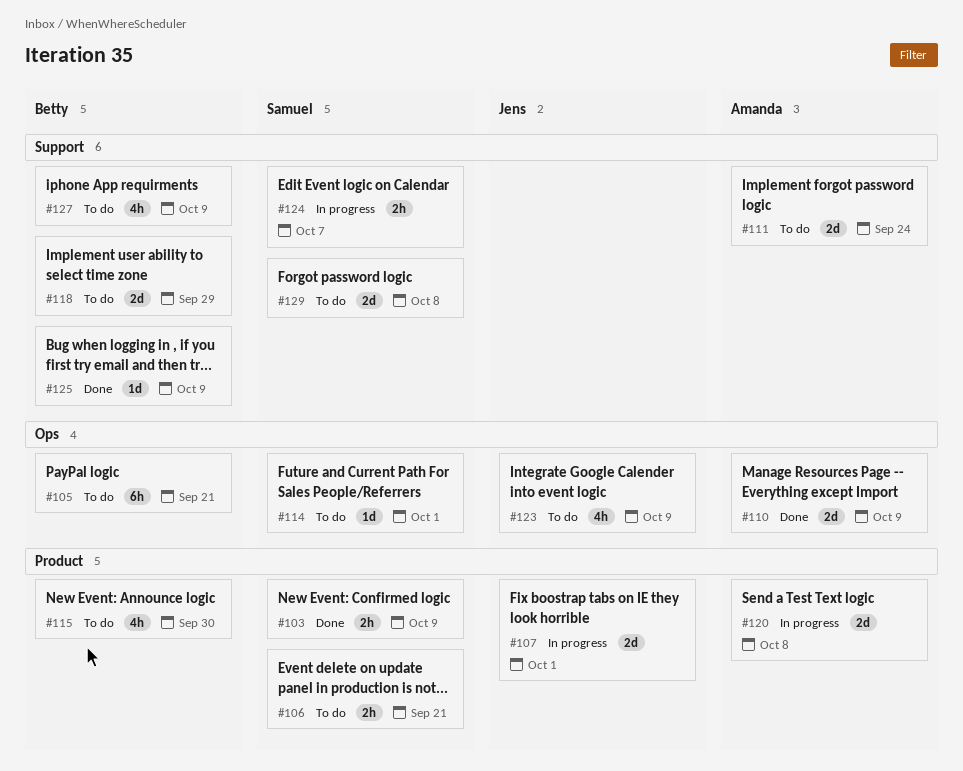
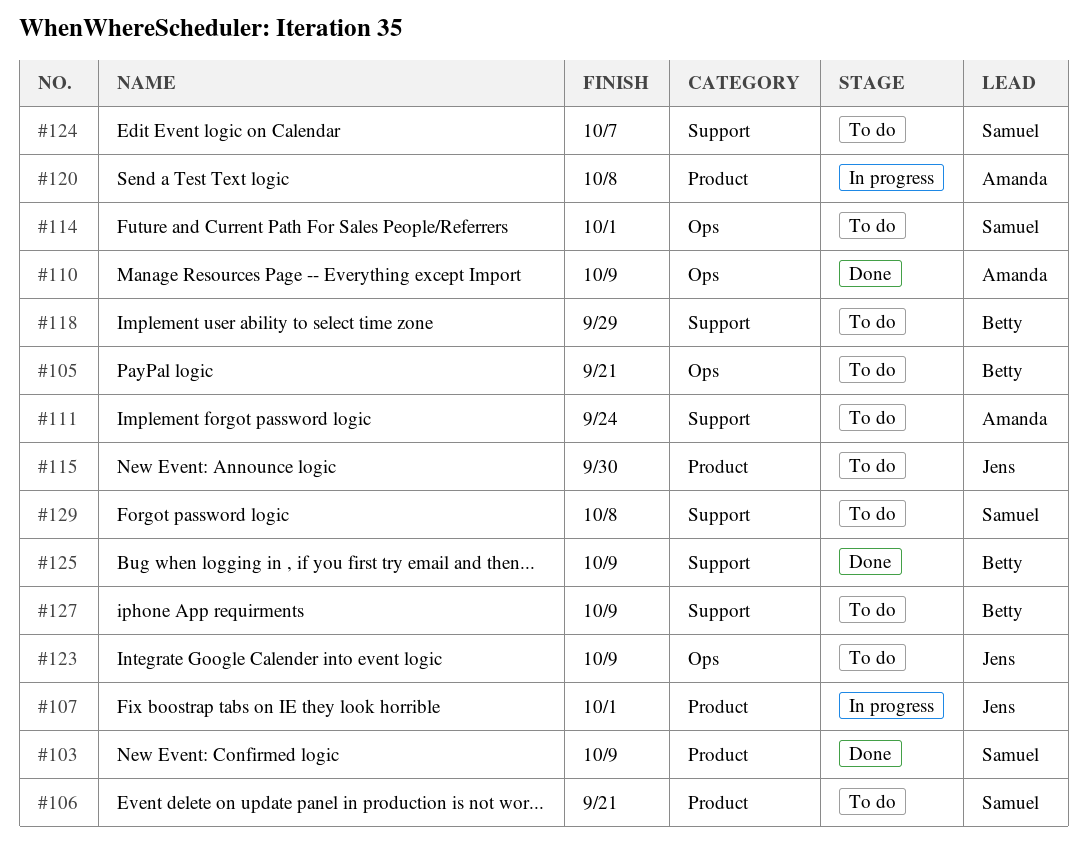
#115, owner: Betty -> Jens
#124, status: In progress -> To do

